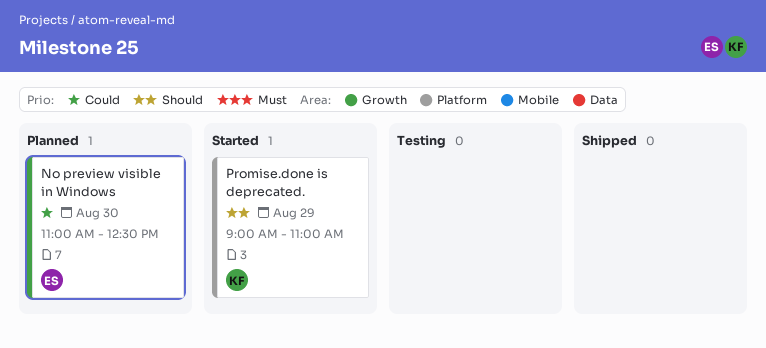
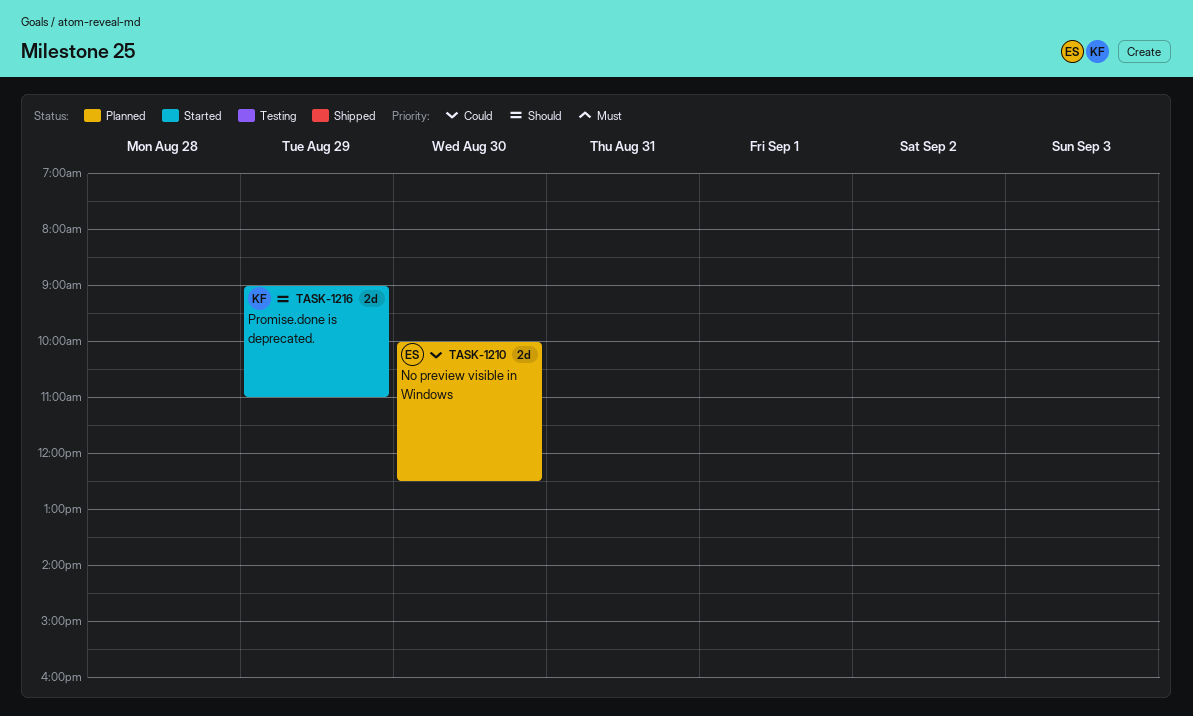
No preview visible in Windows, begins: 11:00 -> 10:00

